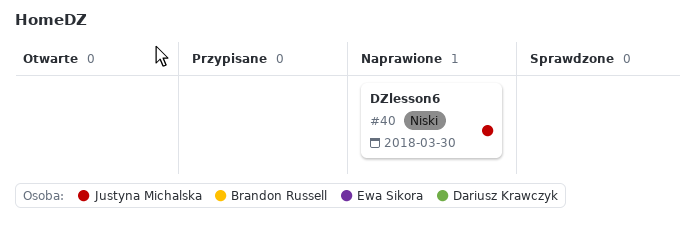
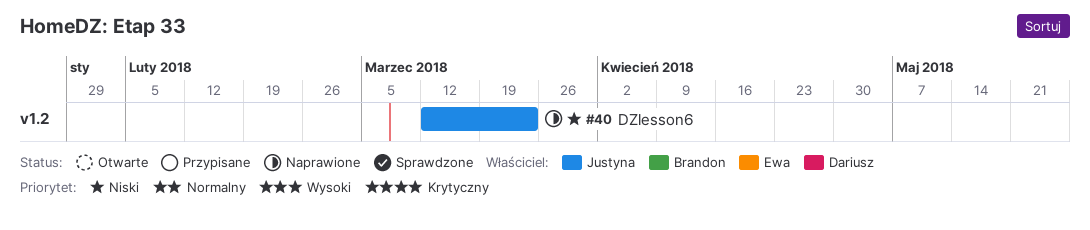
#40, due: Mar 30 -> Mar 23

